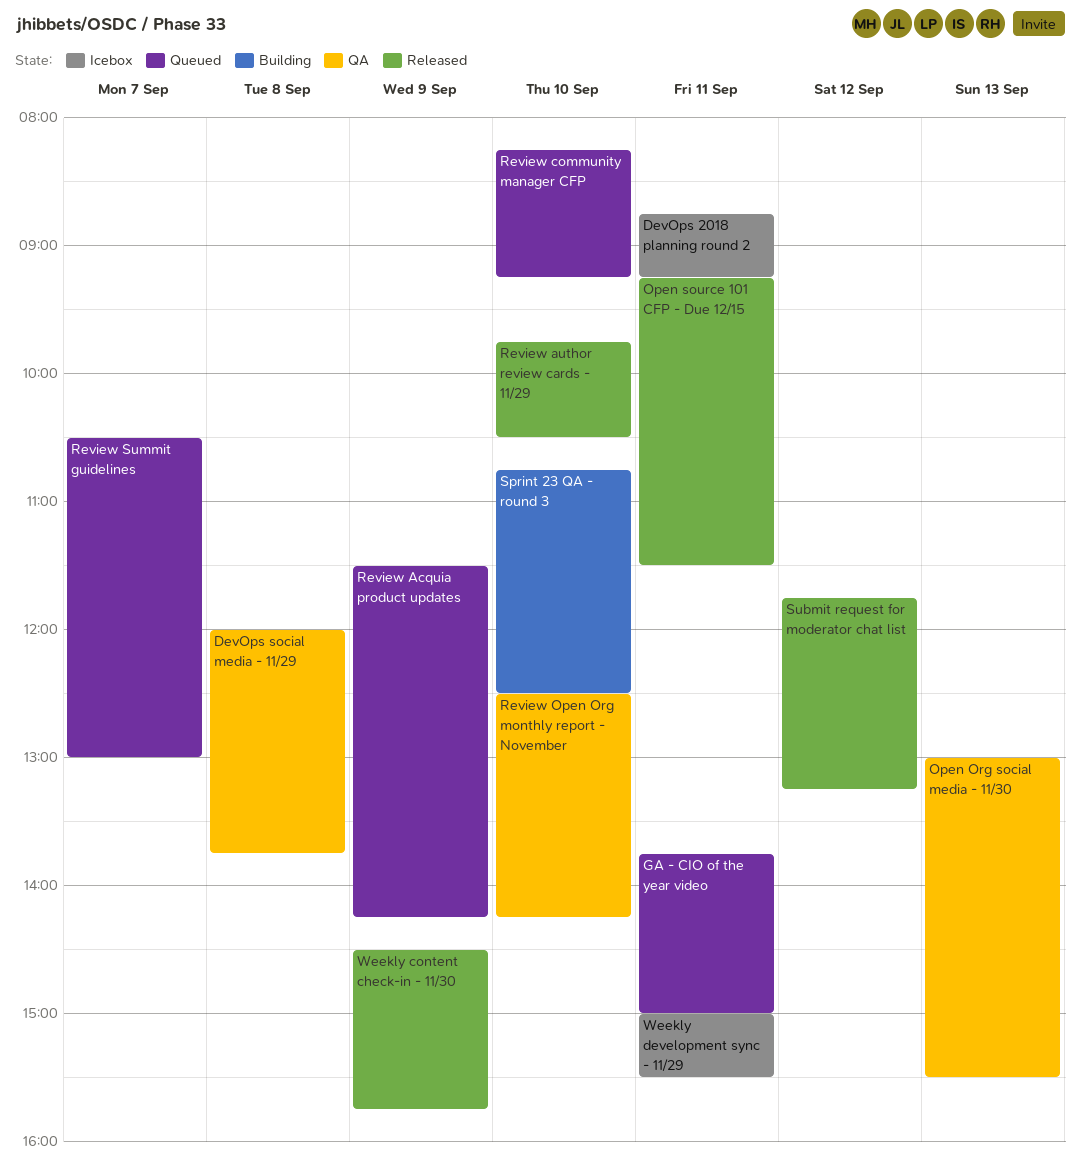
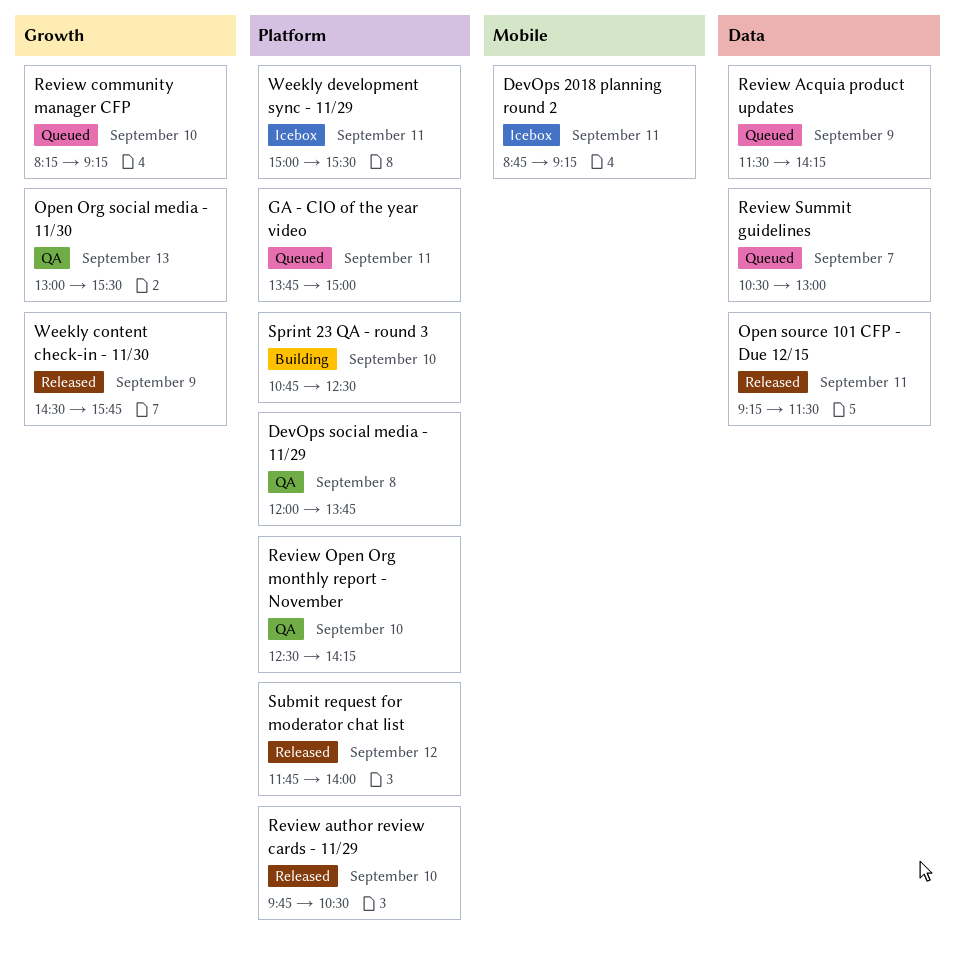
Submit request for moderator chat list, ends: 13:15 -> 14:00

